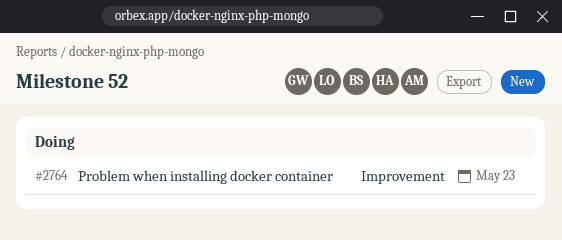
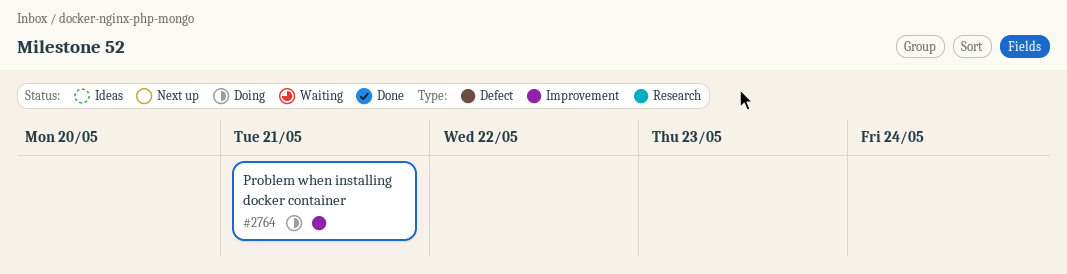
#2764, due: May 23 -> May 21

